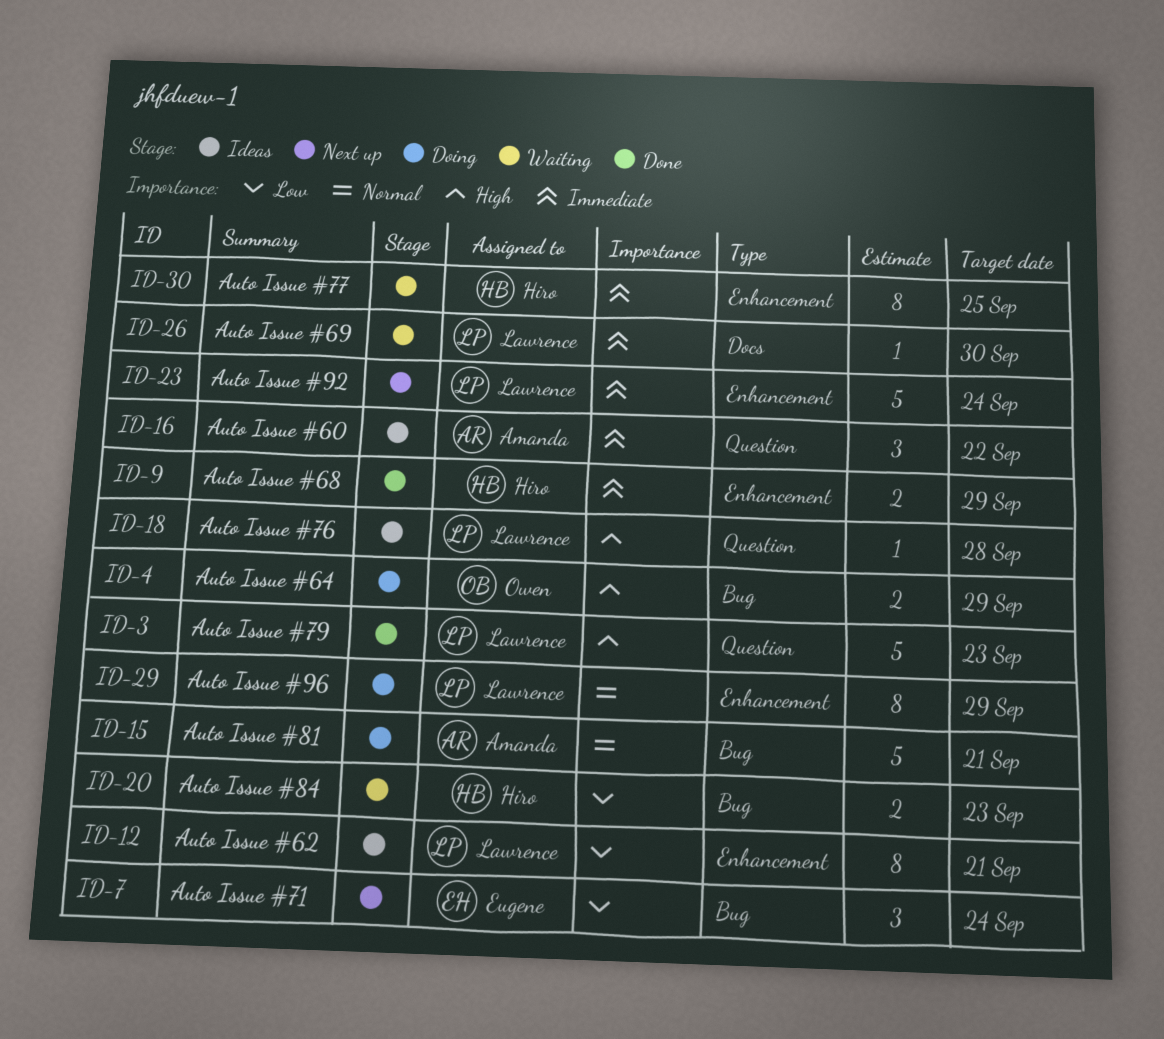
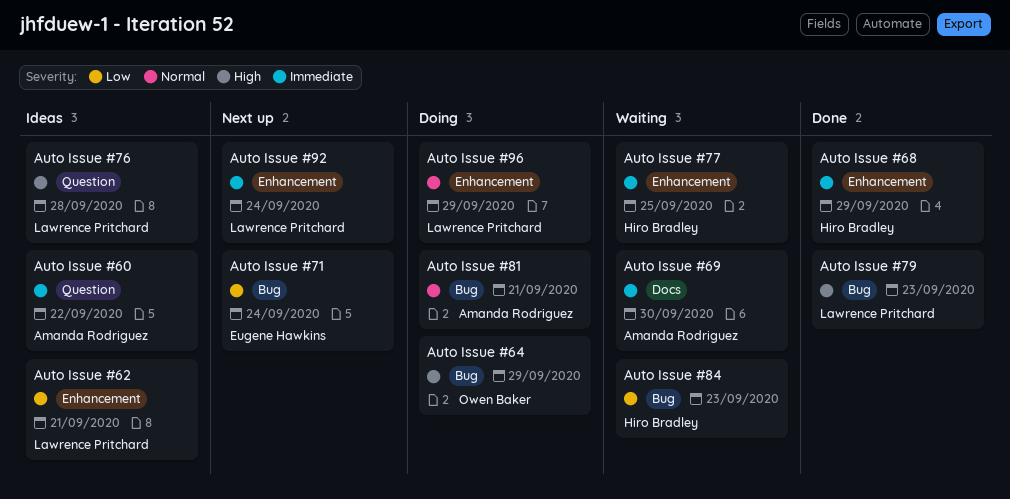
Auto Issue #69, owner: Lawrence Pritchard -> Amanda Rodriguez
Auto Issue #79, label: Question -> Bug

